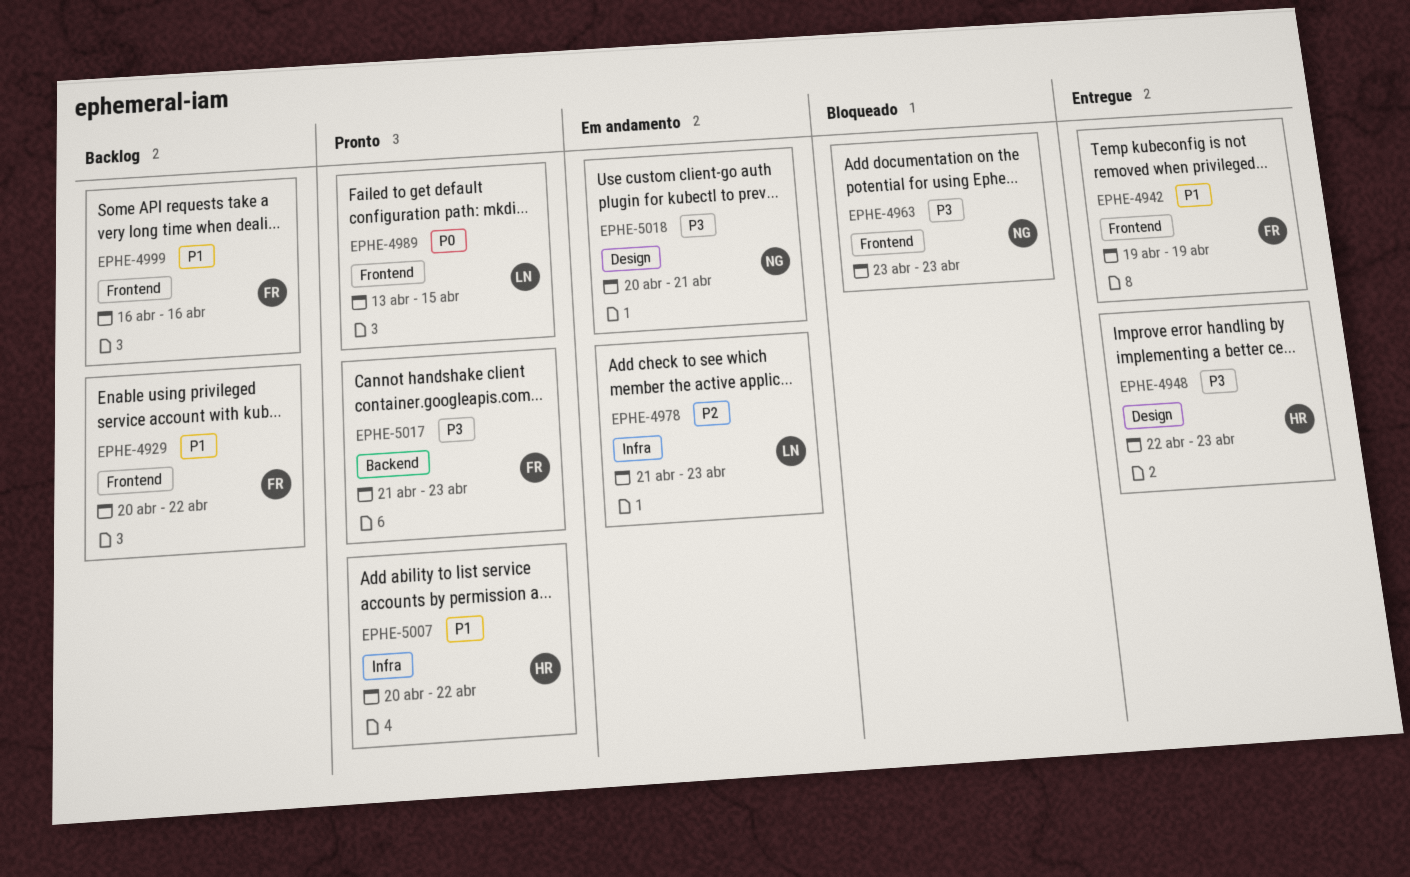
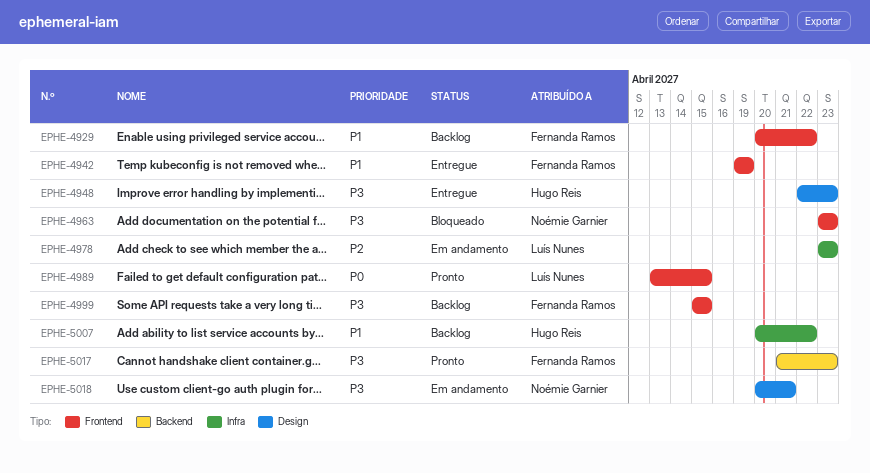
EPHE-4978, start: Apr 21 -> Apr 23
EPHE-4999, priority: P1 -> P3
EPHE-4999, start: Apr 16 -> Apr 15
EPHE-4999, due: Apr 16 -> Apr 15
EPHE-5007, status: Pronto -> Backlog

